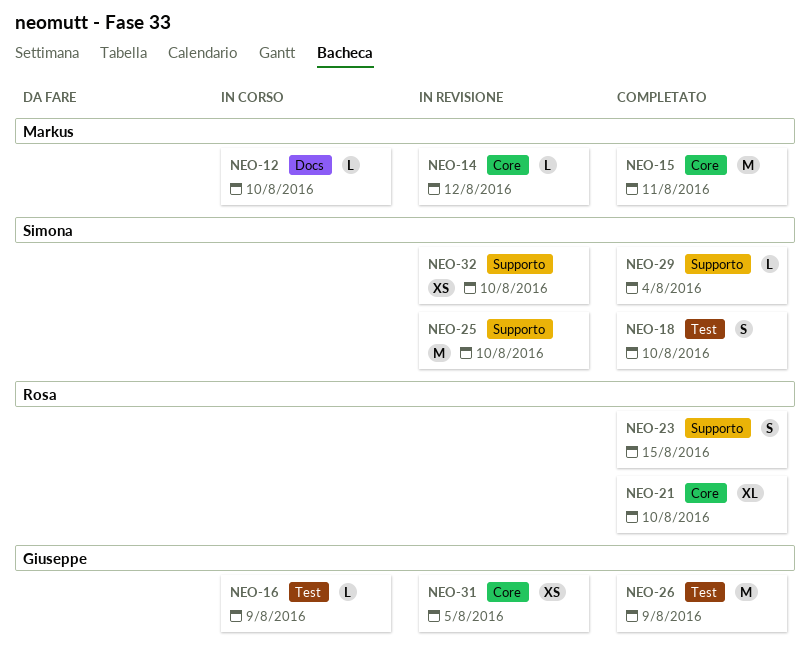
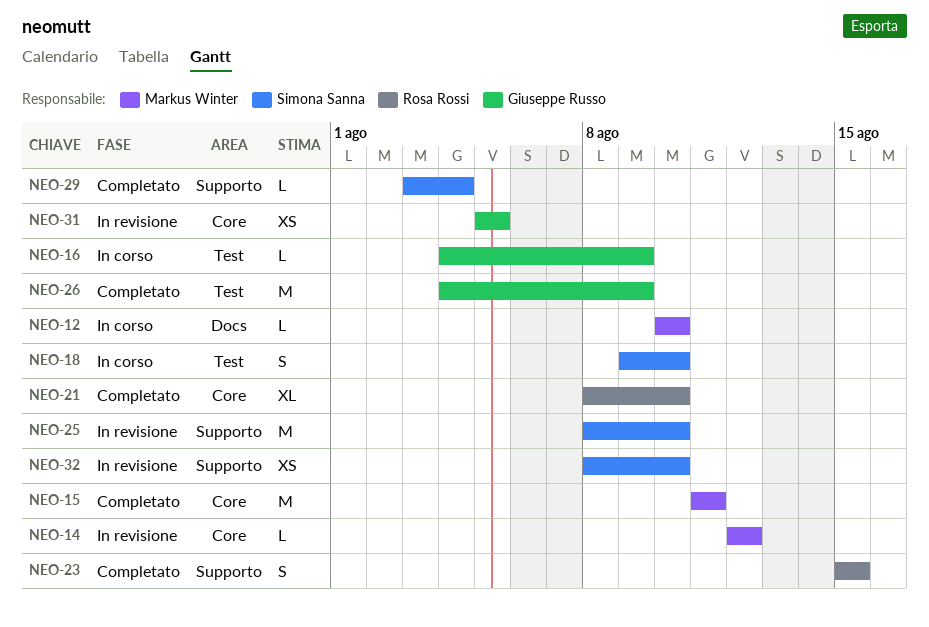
NEO-18, status: Completato -> In corso

